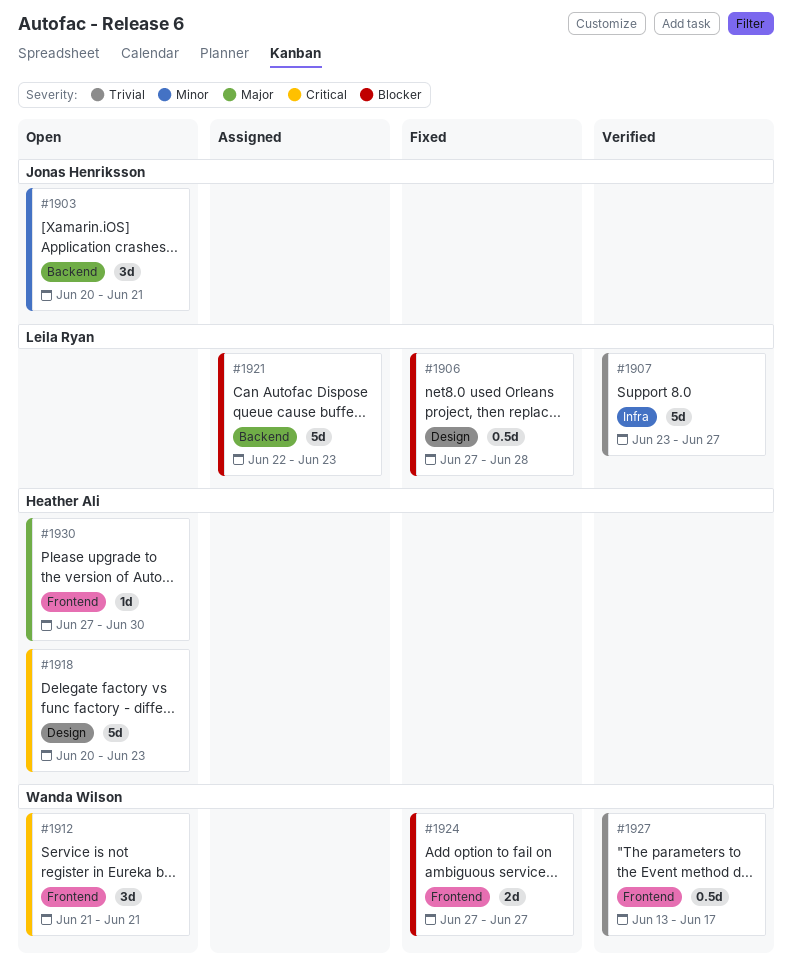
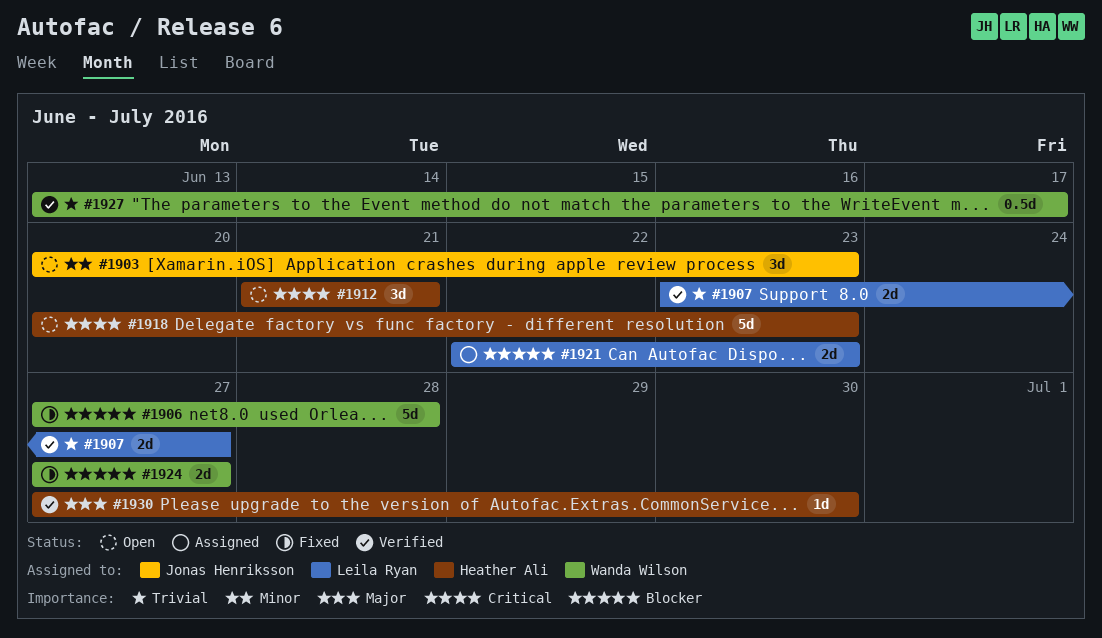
#1903, due: Jun 21 -> Jun 23
#1906, owner: Leila Ryan -> Wanda Wilson
#1906, estimate: 0.5d -> 5d
#1907, estimate: 5d -> 2d
#1912, owner: Wanda Wilson -> Heather Ali
#1921, estimate: 5d -> 2d
#1930, status: Open -> Verified

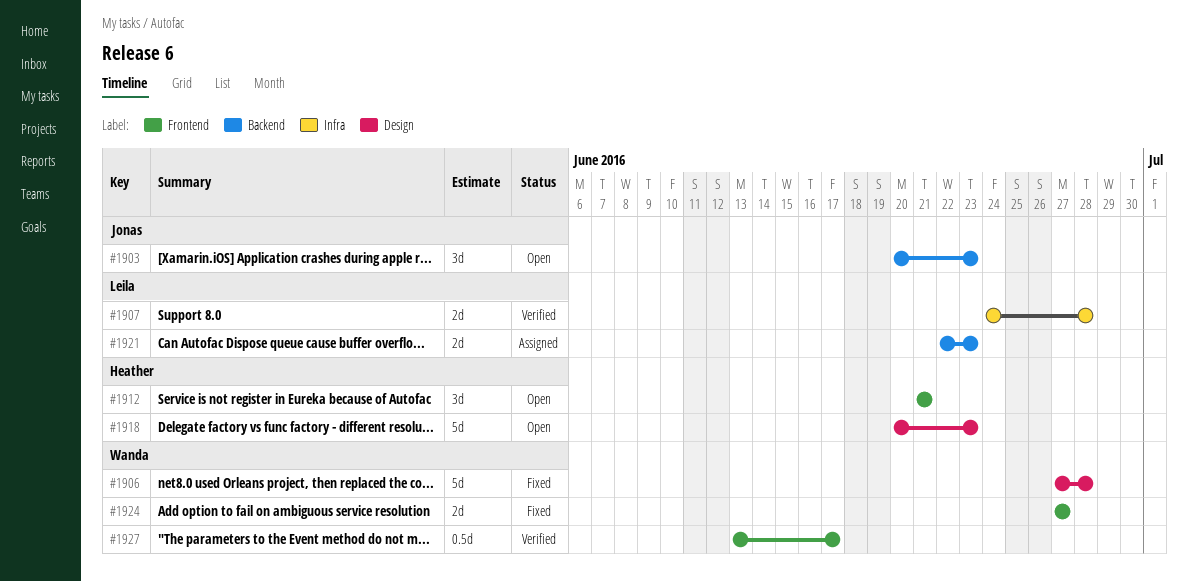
#1907, start: Jun 23 -> Jun 24
#1907, due: Jun 27 -> Jun 28
#1930: present -> none

